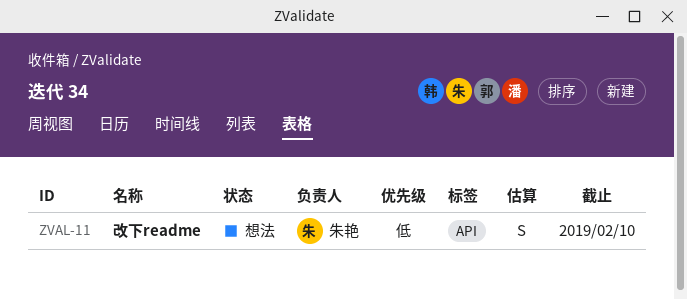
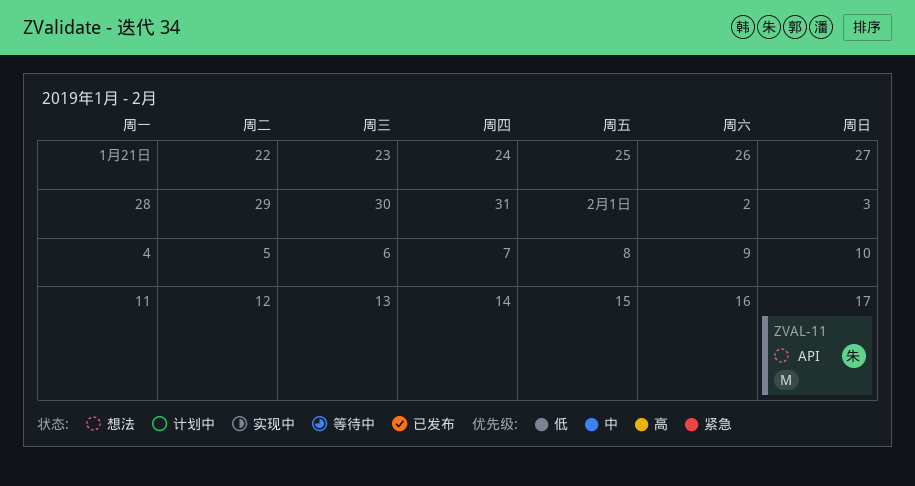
ZVAL-11, estimate: S -> M
ZVAL-11, due: Feb 10 -> Feb 17

